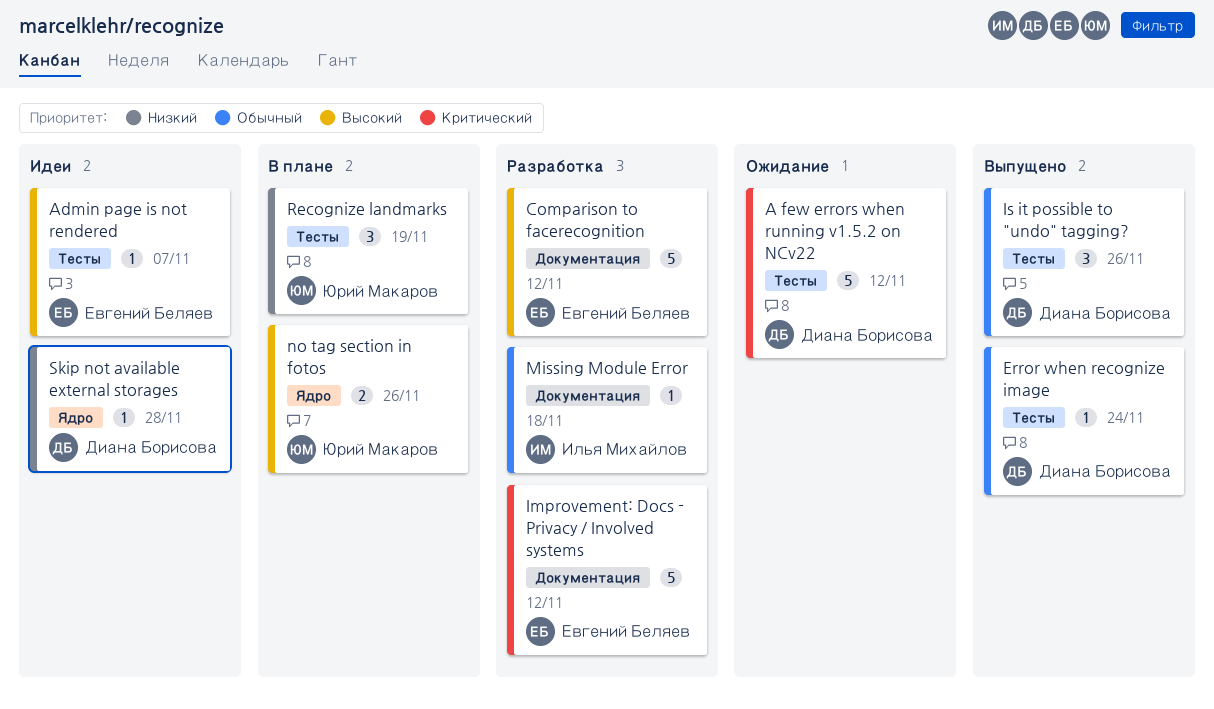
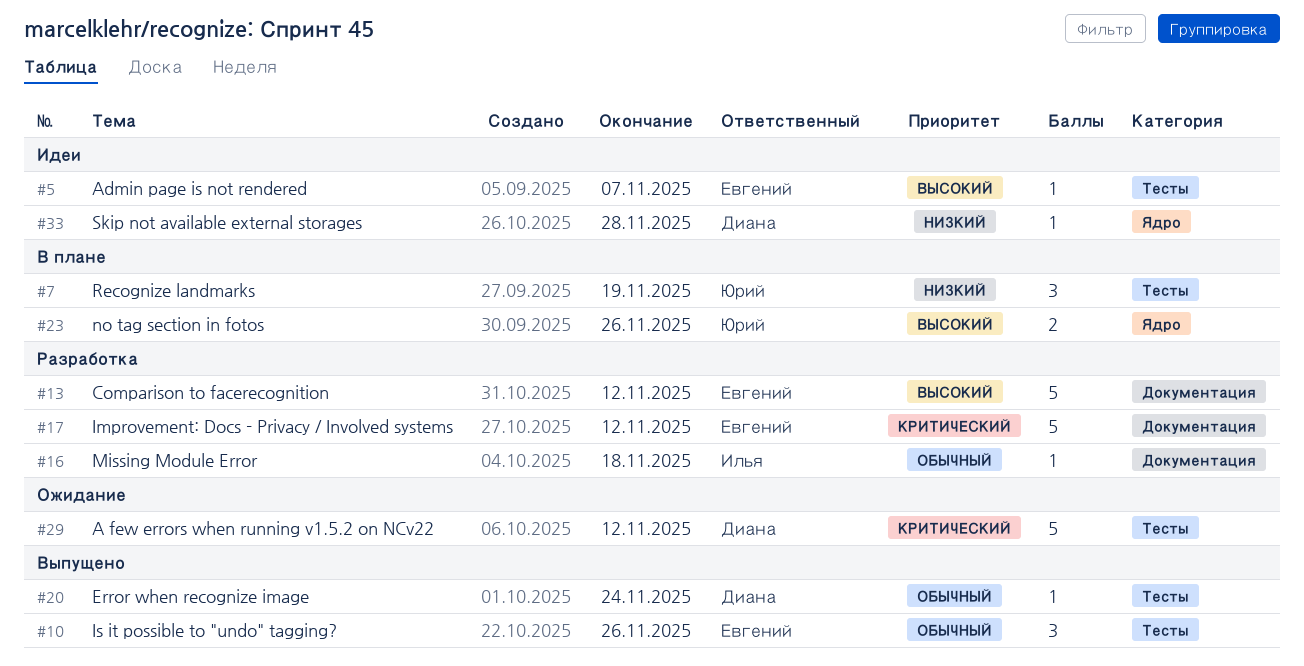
Is it possible to "undo" tagging?, owner: Диана Борисова -> Евгений Беляев

